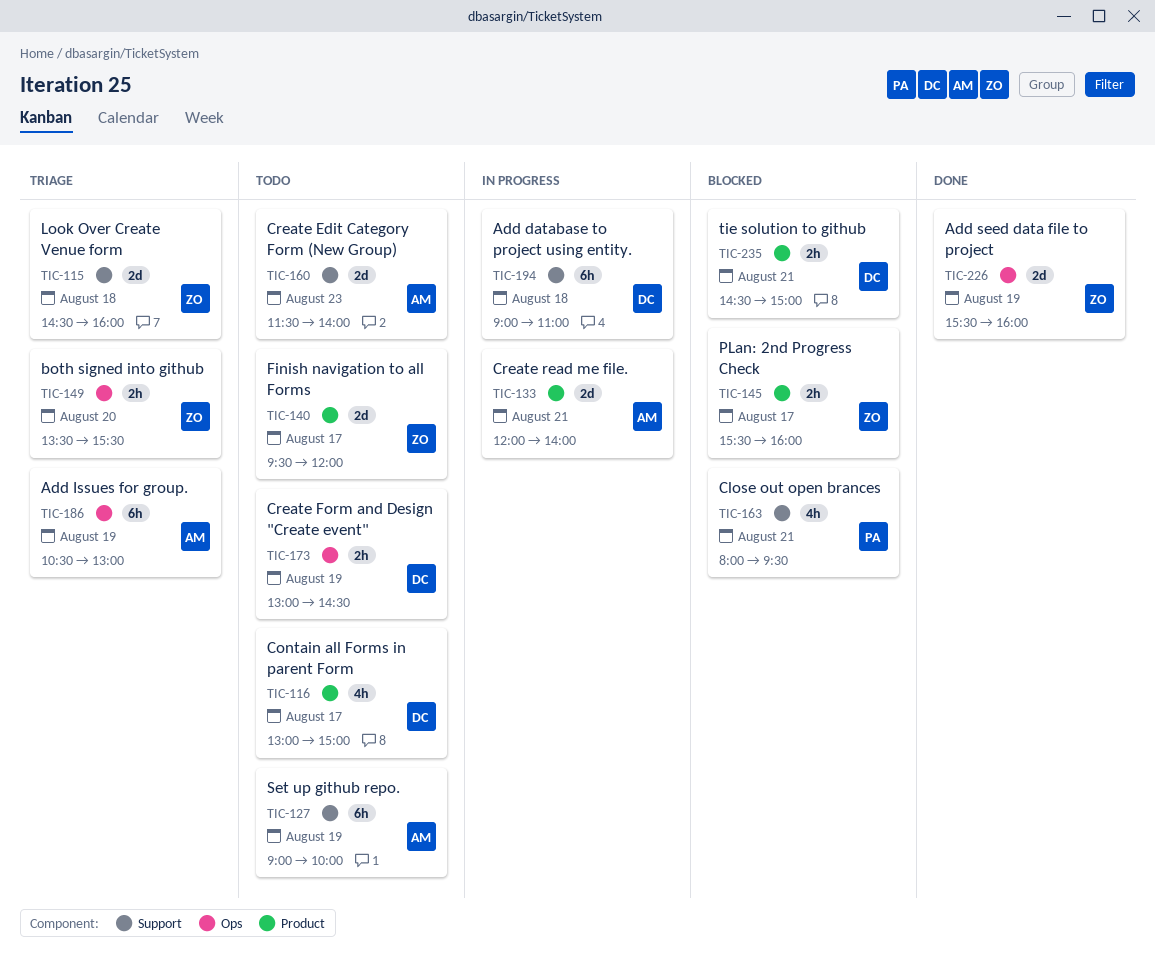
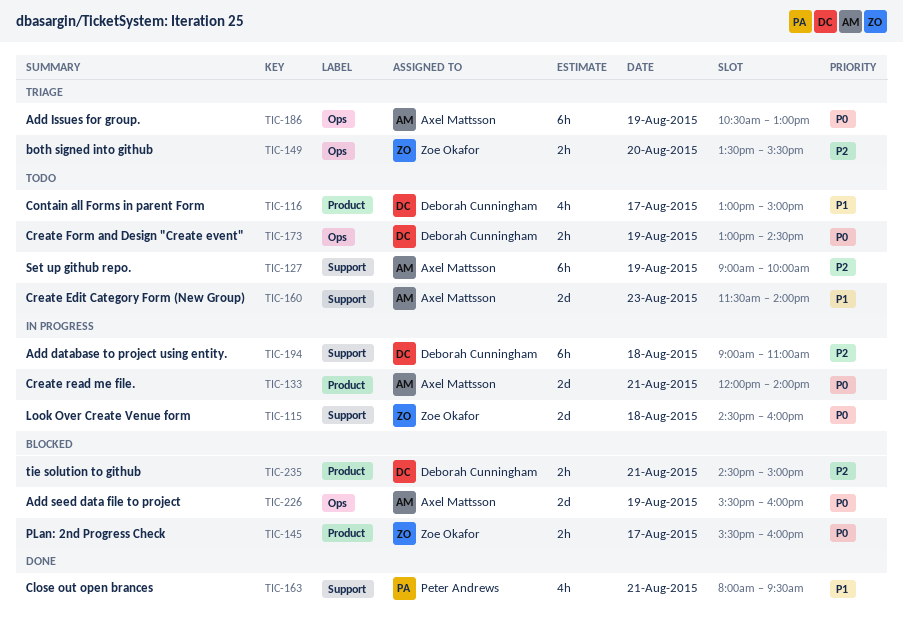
TIC-115, status: Triage -> In progress
TIC-140: present -> none
TIC-163, status: Blocked -> Done
TIC-226, status: Done -> Blocked
TIC-226, owner: Zoe Okafor -> Axel Mattsson

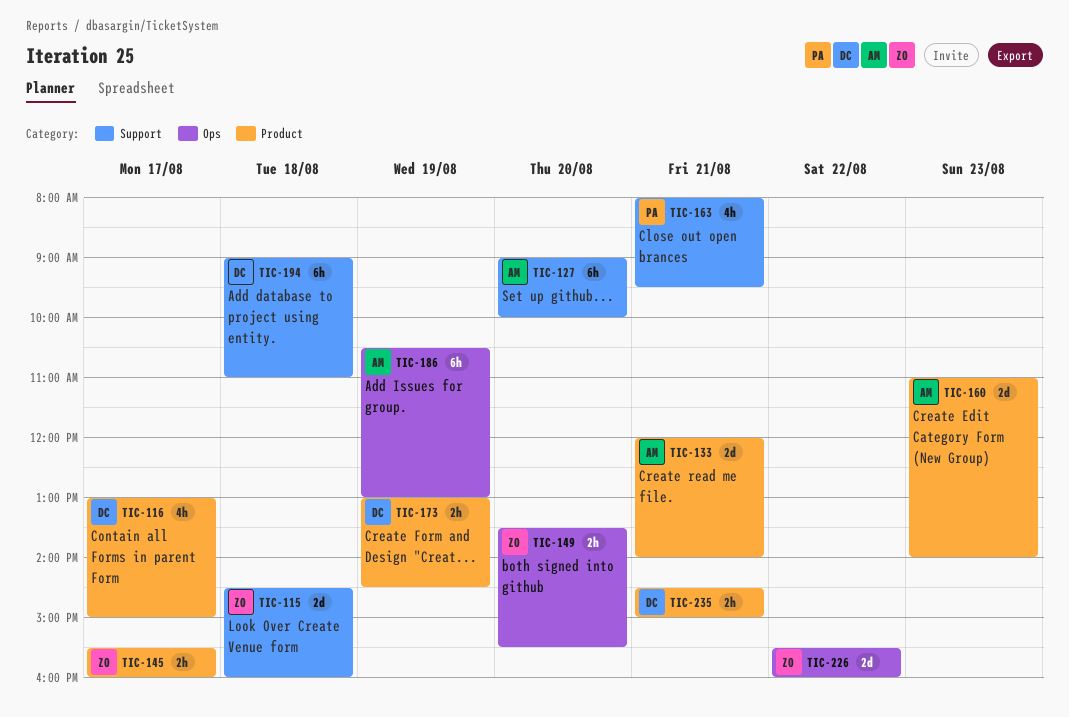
TIC-127, day: Aug 19 -> Aug 20
TIC-160, label: Support -> Product
TIC-160, begins: 11:30 -> 11:00
TIC-173, label: Ops -> Product
TIC-226, owner: Axel Mattsson -> Zoe Okafor
TIC-226, day: Aug 19 -> Aug 22

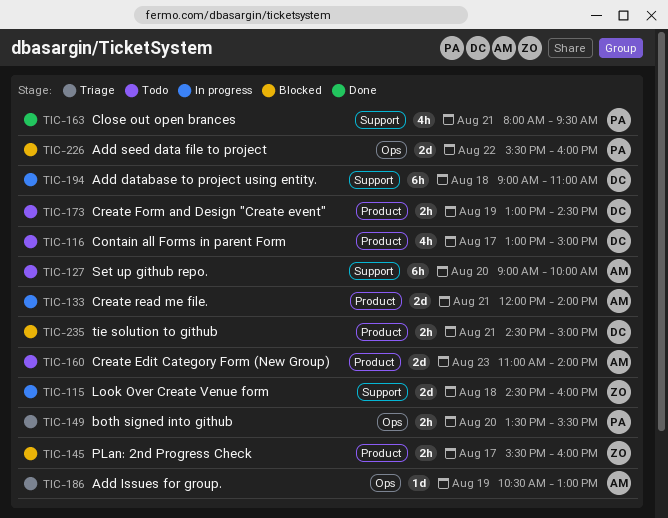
TIC-149, owner: ZO -> PA
TIC-186, estimate: 6h -> 1d
TIC-226, owner: ZO -> PA

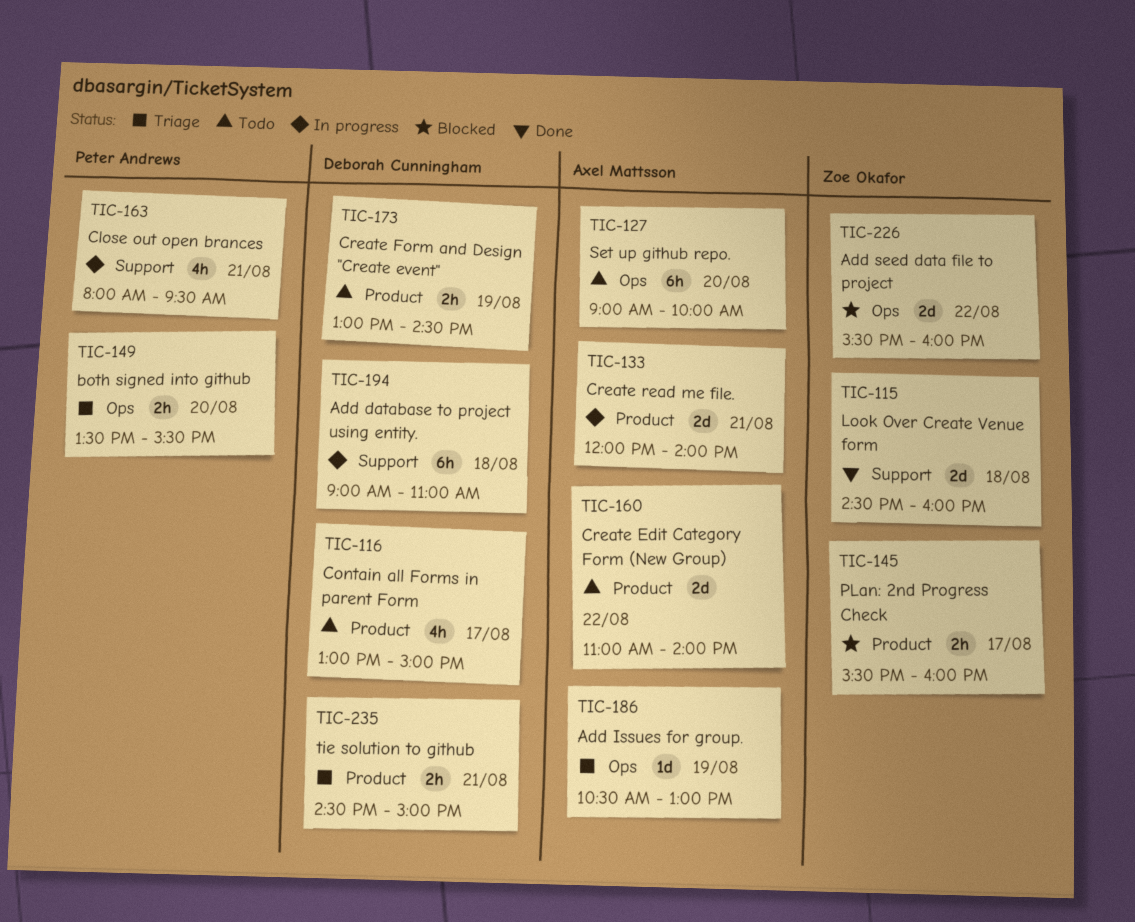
TIC-115, status: In progress -> Done
TIC-127, label: Support -> Ops
TIC-160, day: Aug 23 -> Aug 22
TIC-163, status: Done -> In progress
TIC-226, owner: Peter Andrews -> Zoe Okafor
TIC-235, status: Blocked -> Triage

